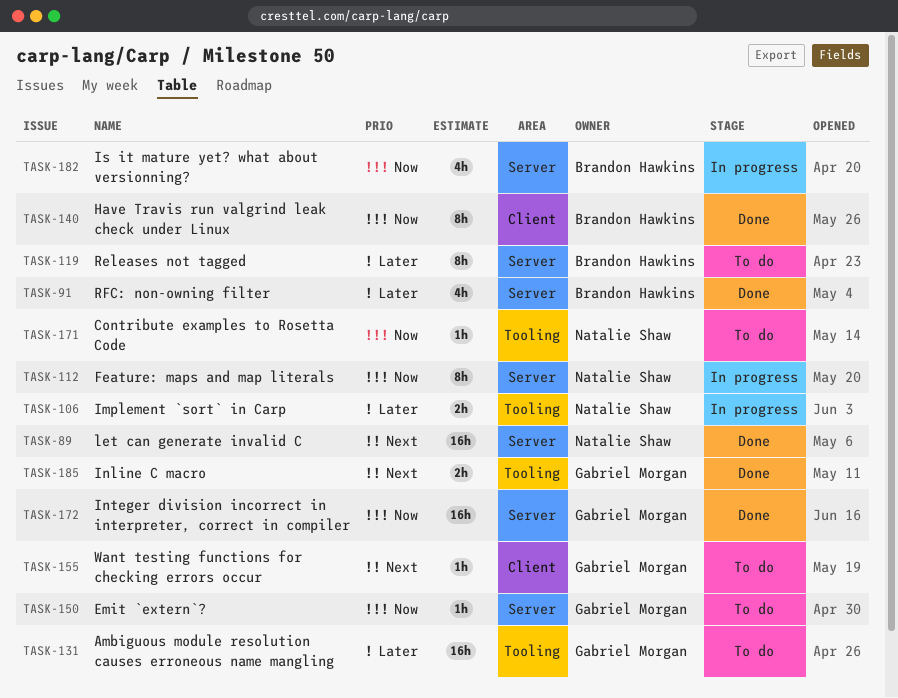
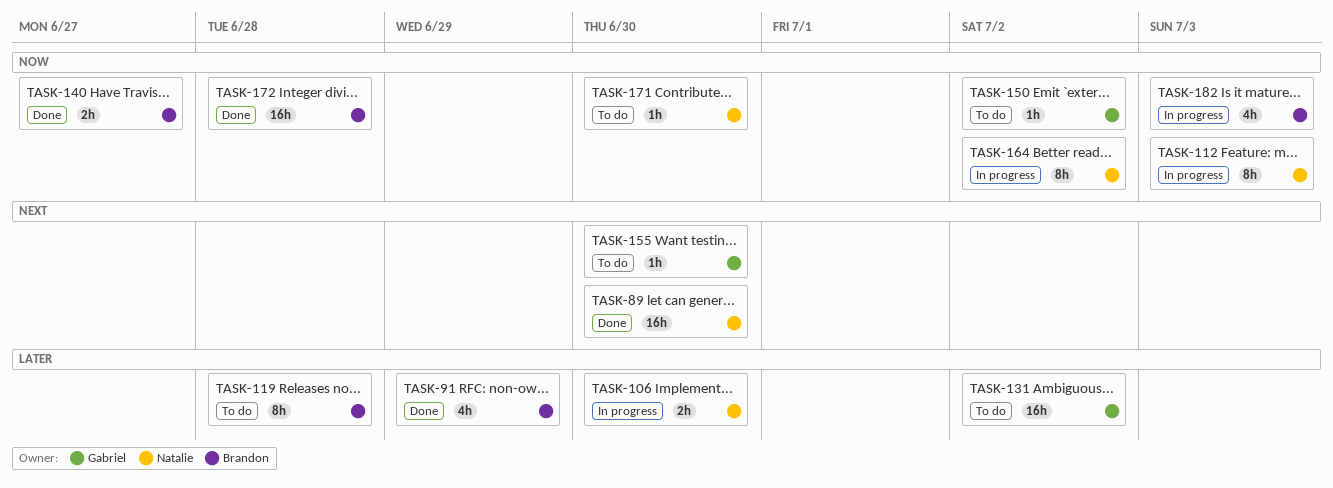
TASK-140, estimate: 8h -> 2h
TASK-164: none -> present
TASK-172, owner: Gabriel Morgan -> Brandon Hawkins
TASK-185: present -> none

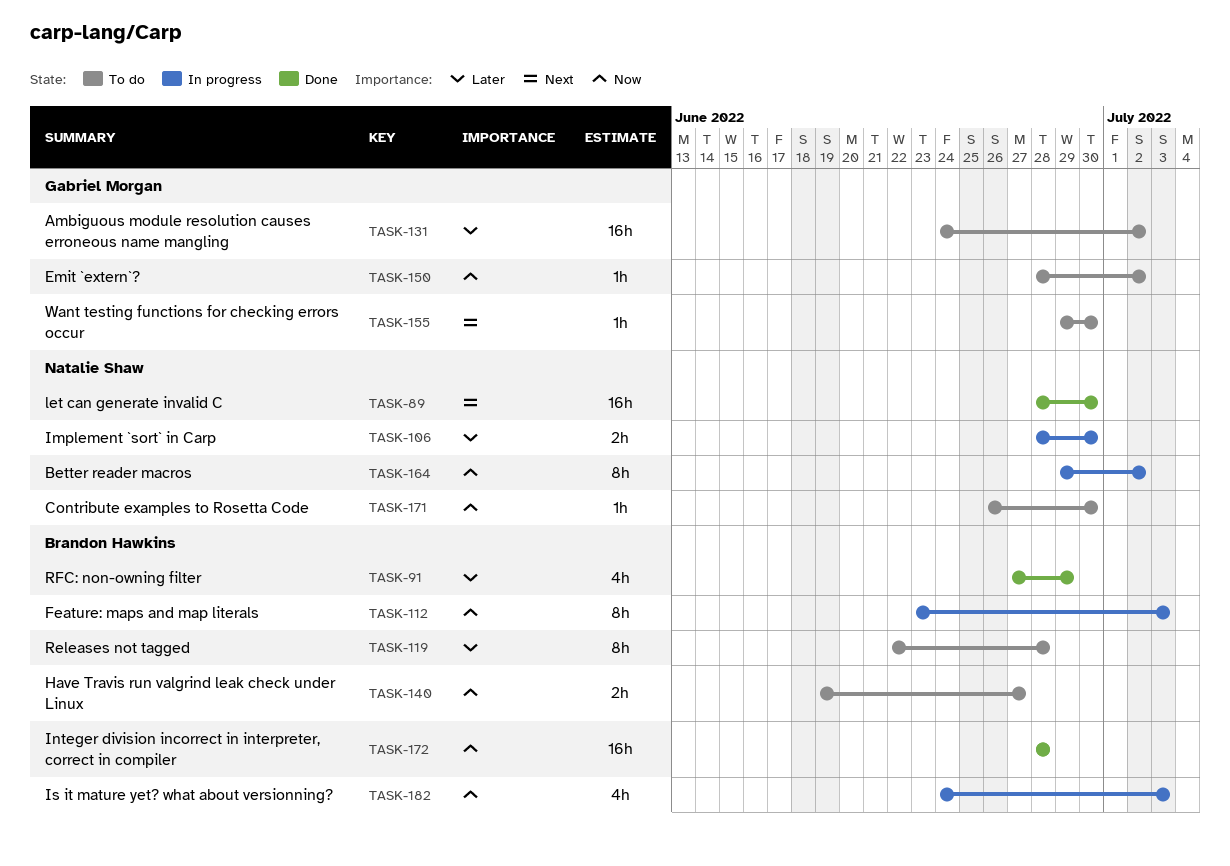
TASK-112, owner: Natalie Shaw -> Brandon Hawkins
TASK-140, status: Done -> To do

